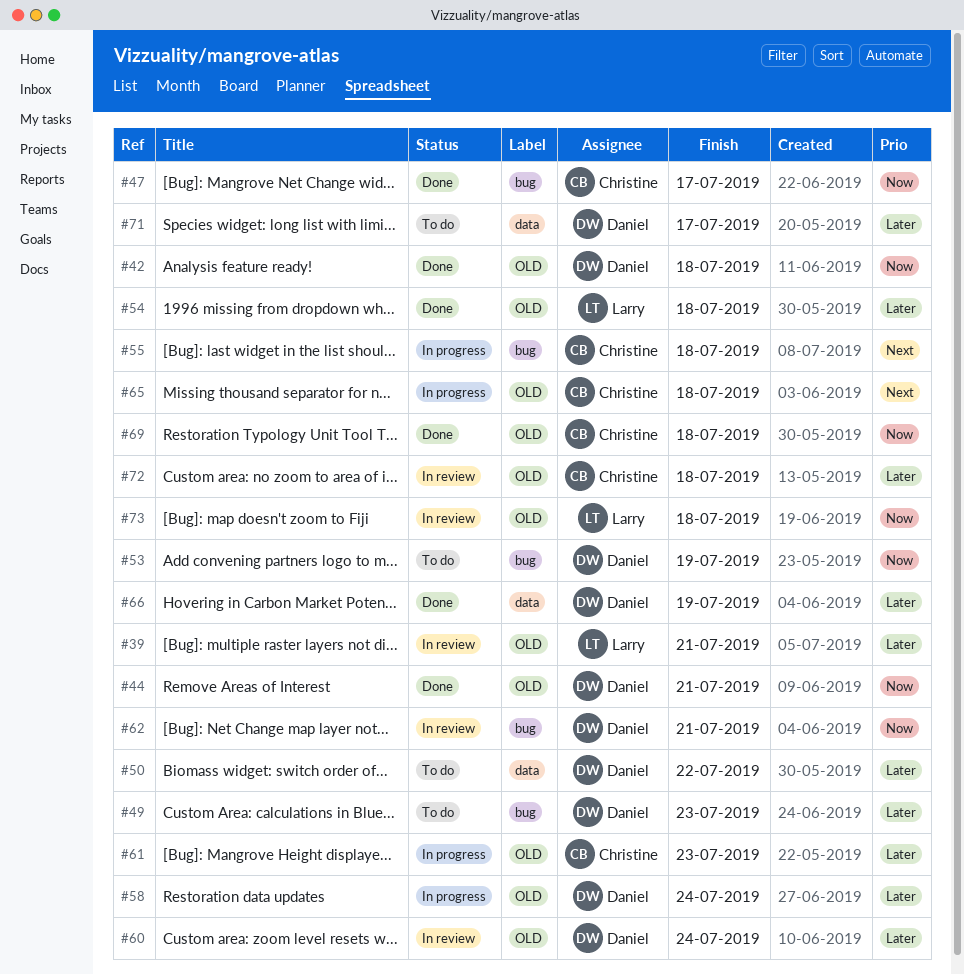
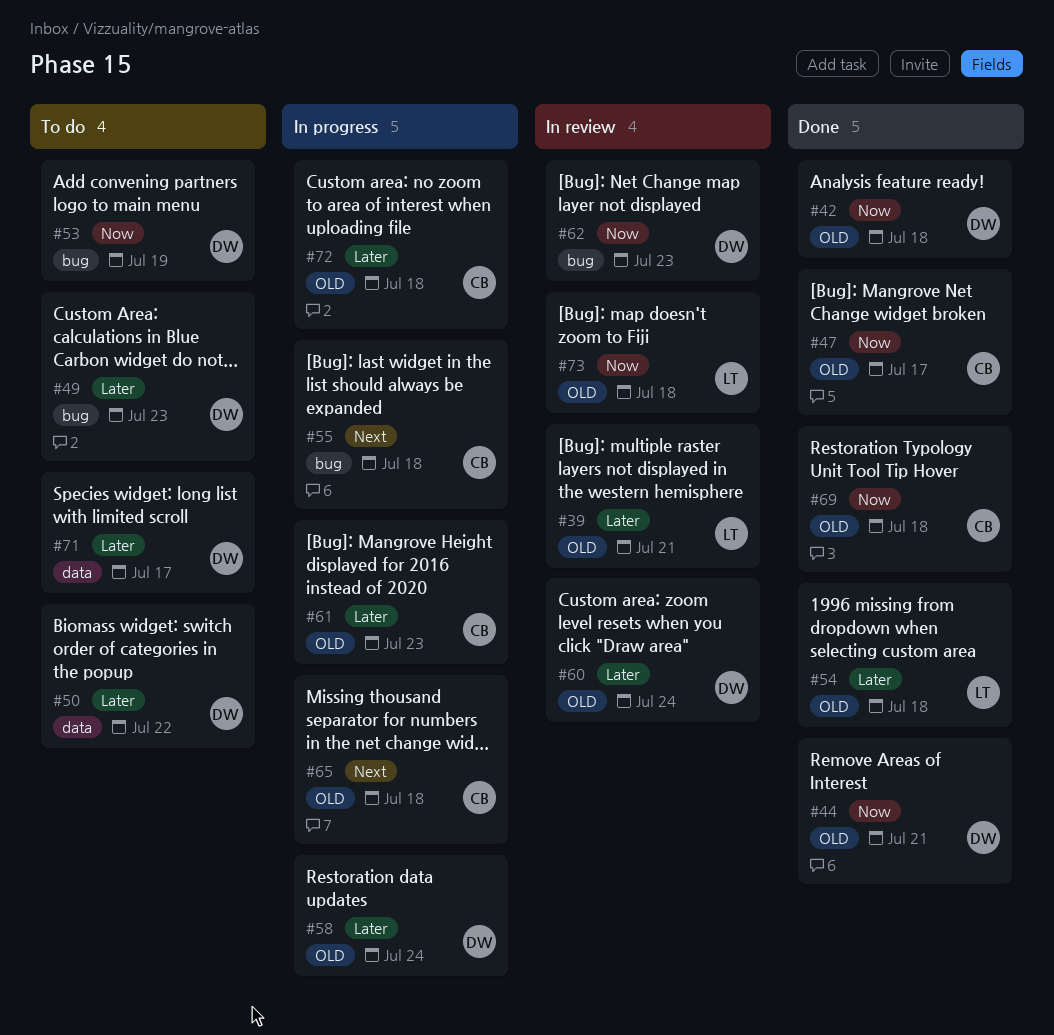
#47, label: bug -> OLD
#62, due: Jul 21 -> Jul 23
#66: present -> none
#72, status: In review -> In progress

